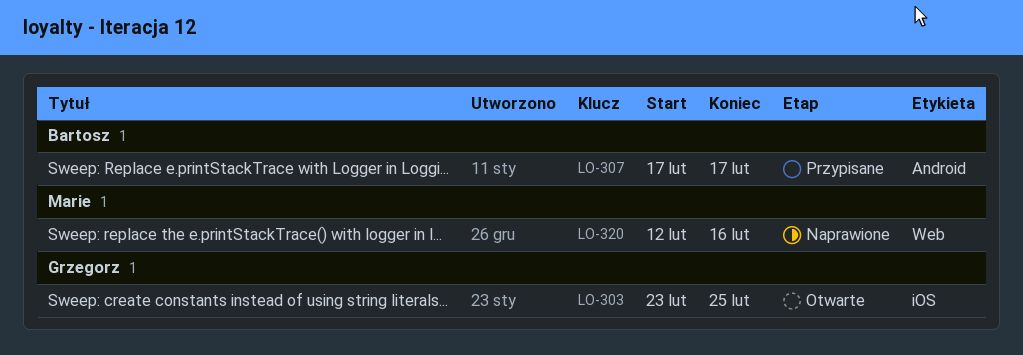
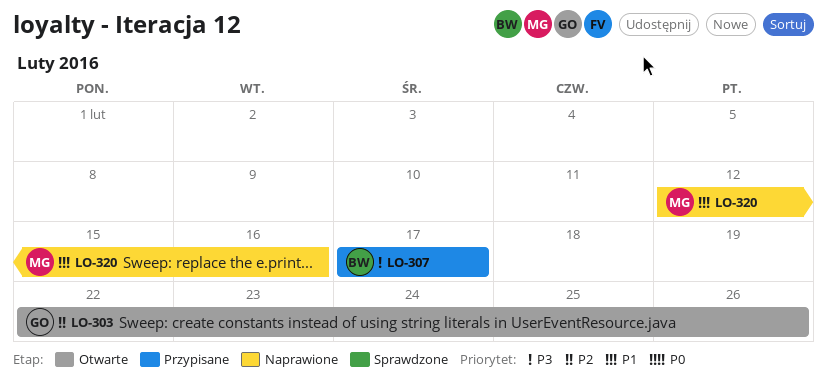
LO-303, start: Feb 23 -> Feb 22
LO-303, due: Feb 25 -> Feb 26

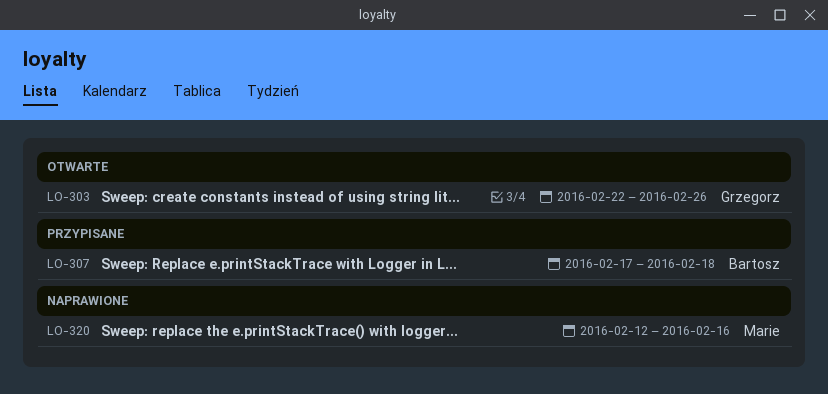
LO-307, due: Feb 17 -> Feb 18

